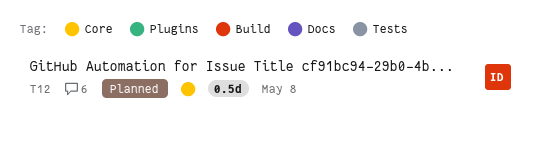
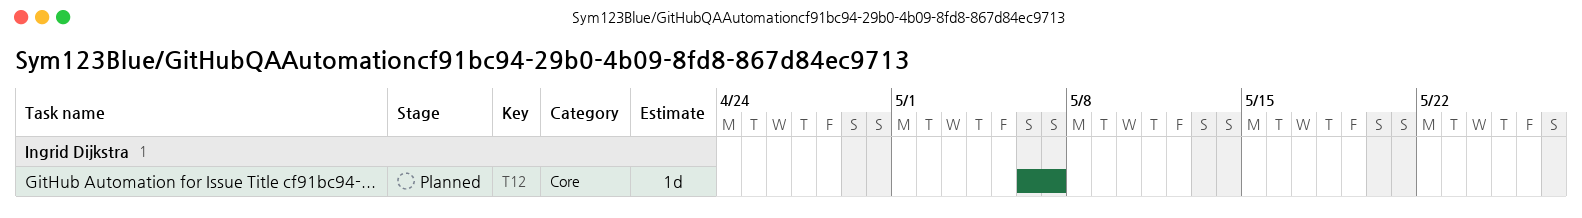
T12, estimate: 0.5d -> 1d
T12, due: May 8 -> May 7

